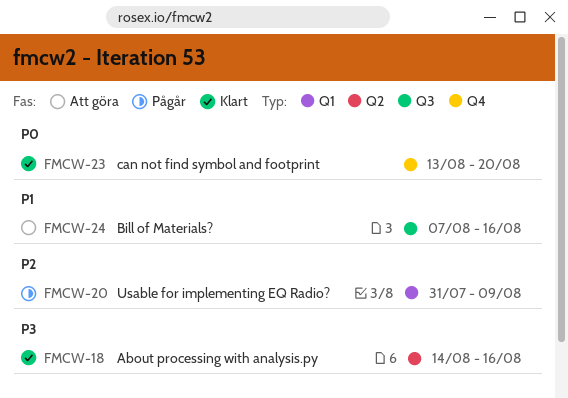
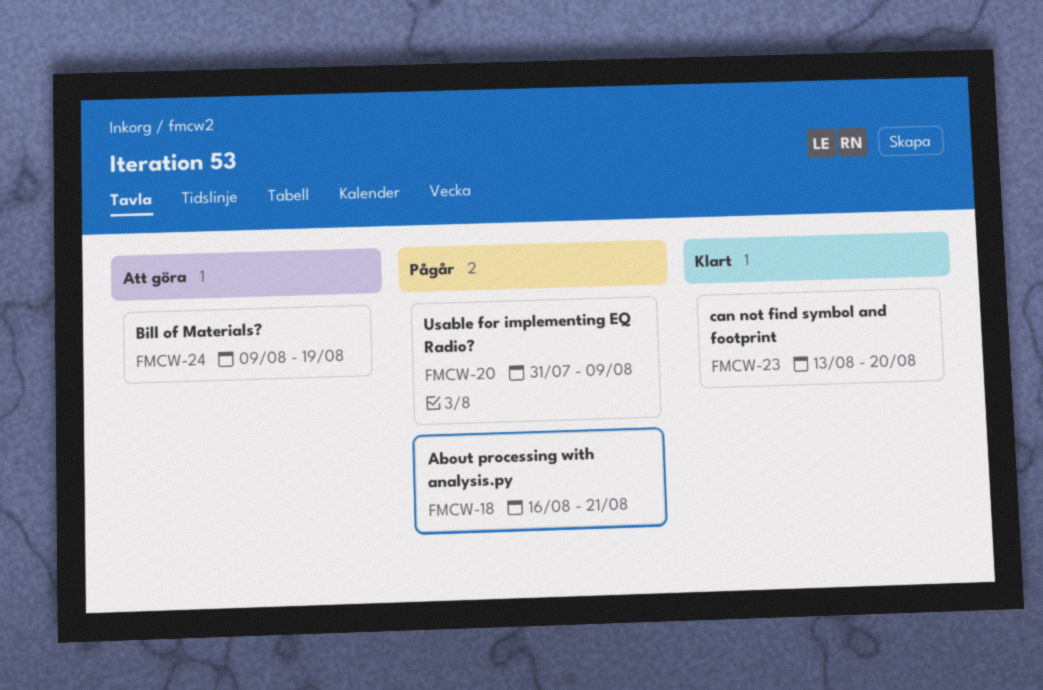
FMCW-18, status: Klart -> Pågår
FMCW-18, start: Aug 14 -> Aug 16
FMCW-18, due: Aug 16 -> Aug 21
FMCW-24, start: Aug 7 -> Aug 9
FMCW-24, due: Aug 16 -> Aug 19

